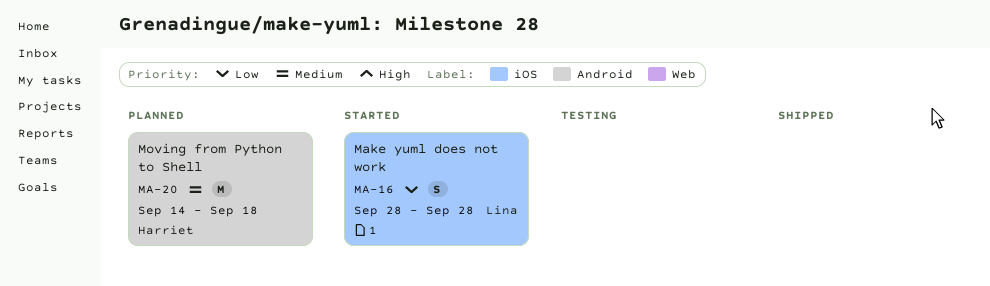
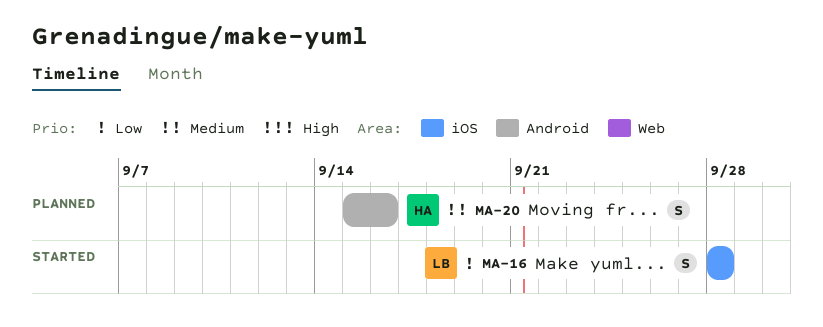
MA-20, estimate: M -> S
MA-20, start: Sep 14 -> Sep 15
MA-20, due: Sep 18 -> Sep 16

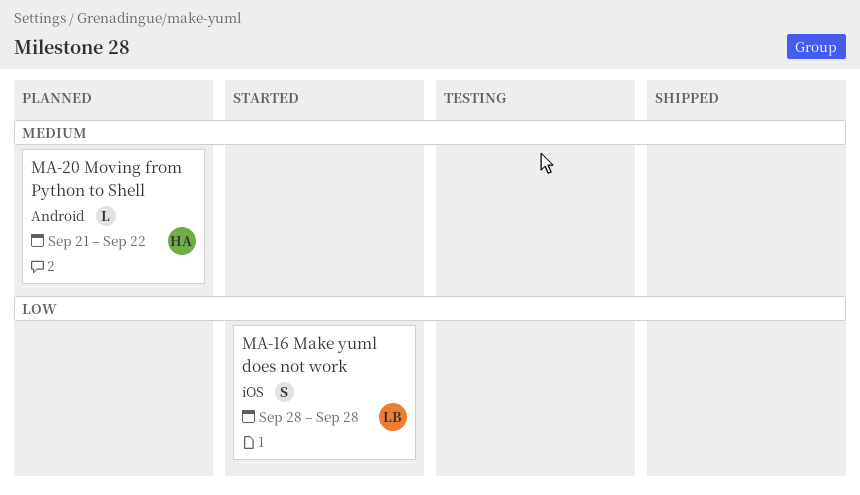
MA-20, estimate: S -> L
MA-20, start: Sep 15 -> Sep 21
MA-20, due: Sep 16 -> Sep 22

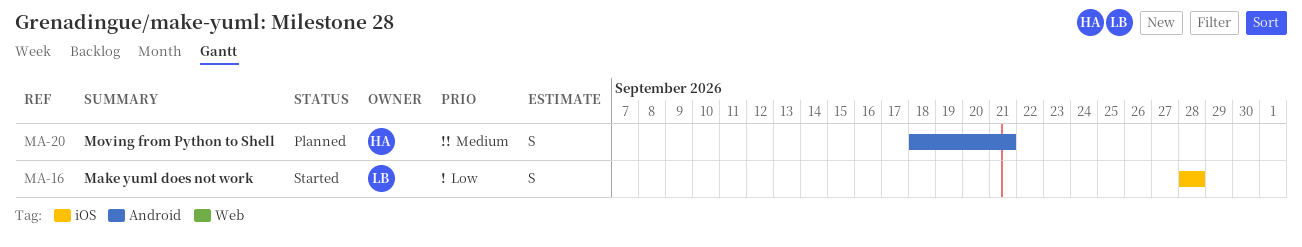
MA-20, estimate: L -> S
MA-20, start: Sep 21 -> Sep 18
MA-20, due: Sep 22 -> Sep 21

